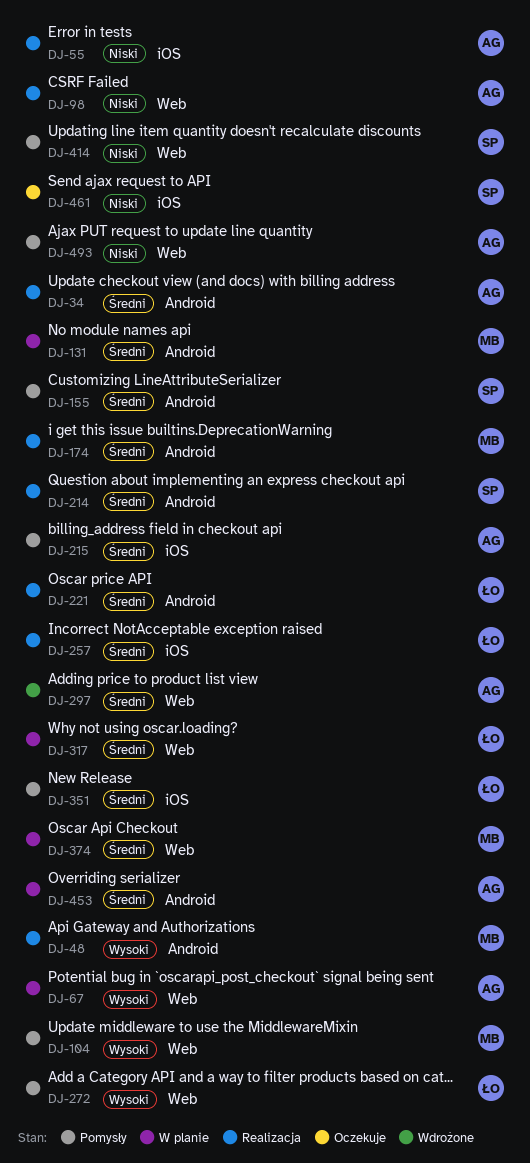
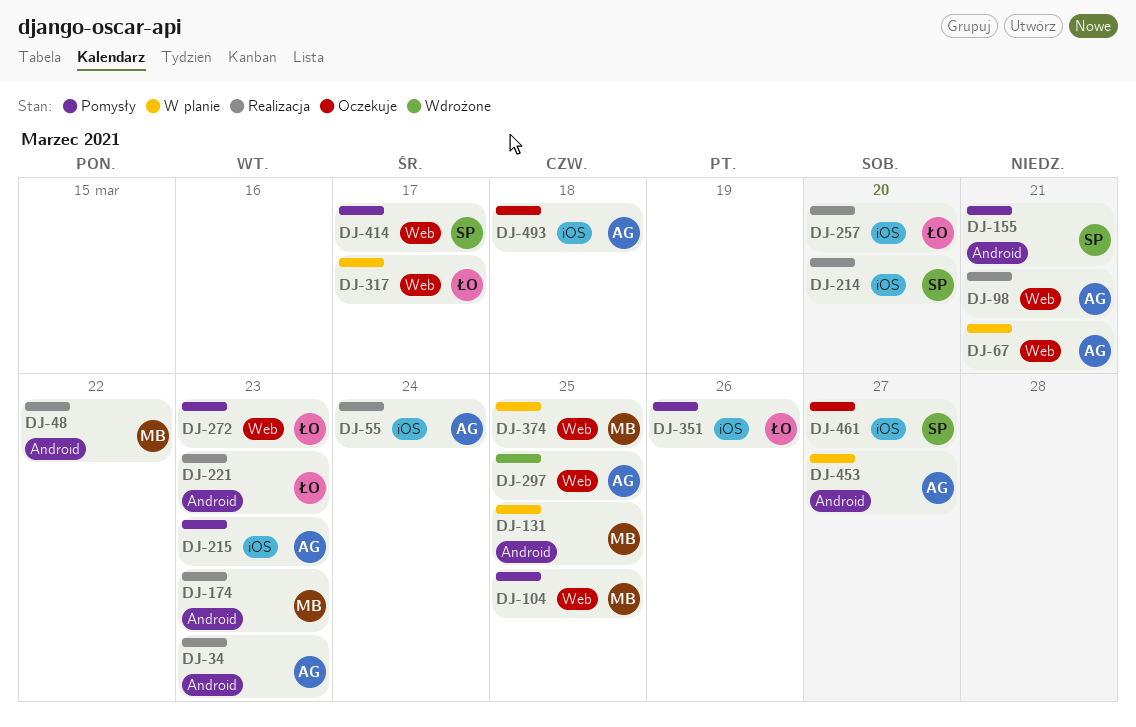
DJ-214, label: Android -> iOS
DJ-493, status: Pomysły -> Oczekuje
DJ-493, label: Web -> iOS

